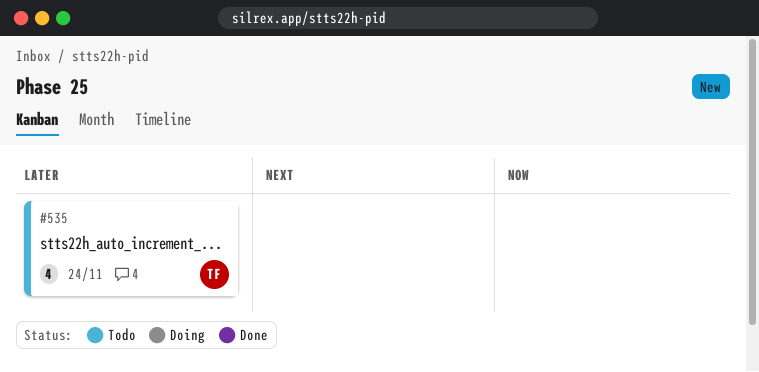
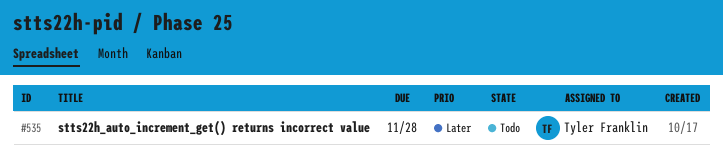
#535, due: Nov 24 -> Nov 28

